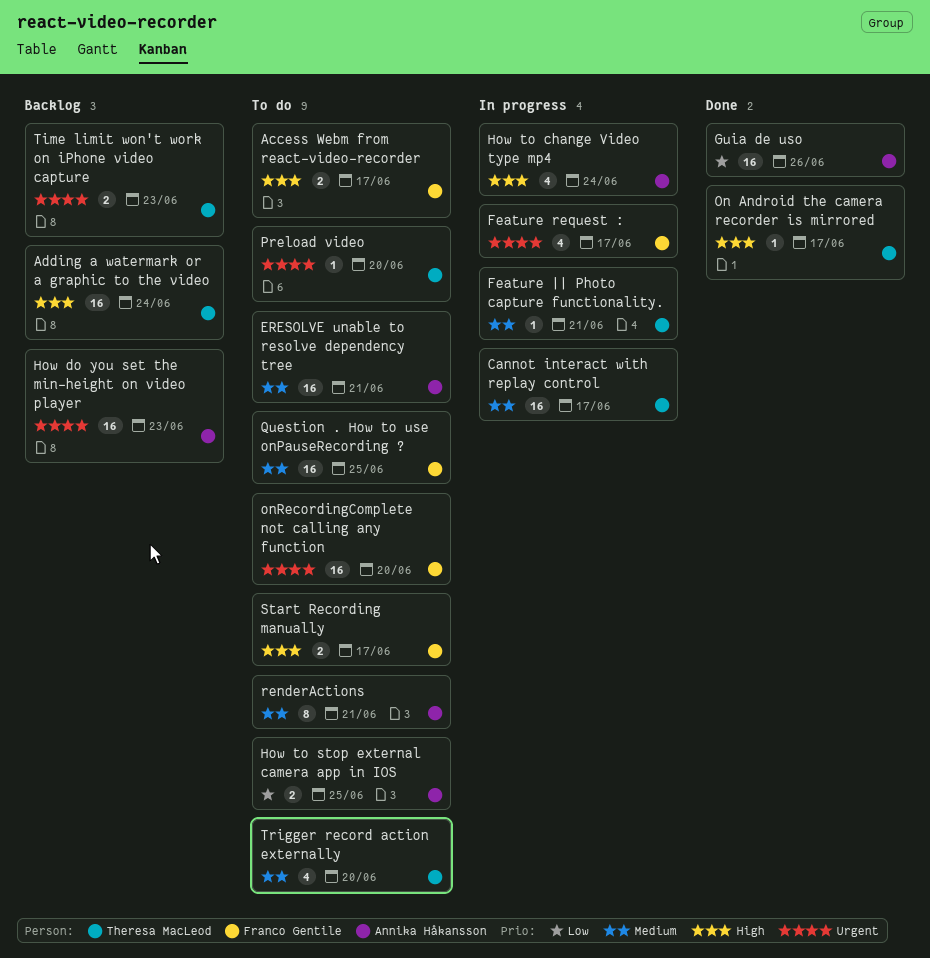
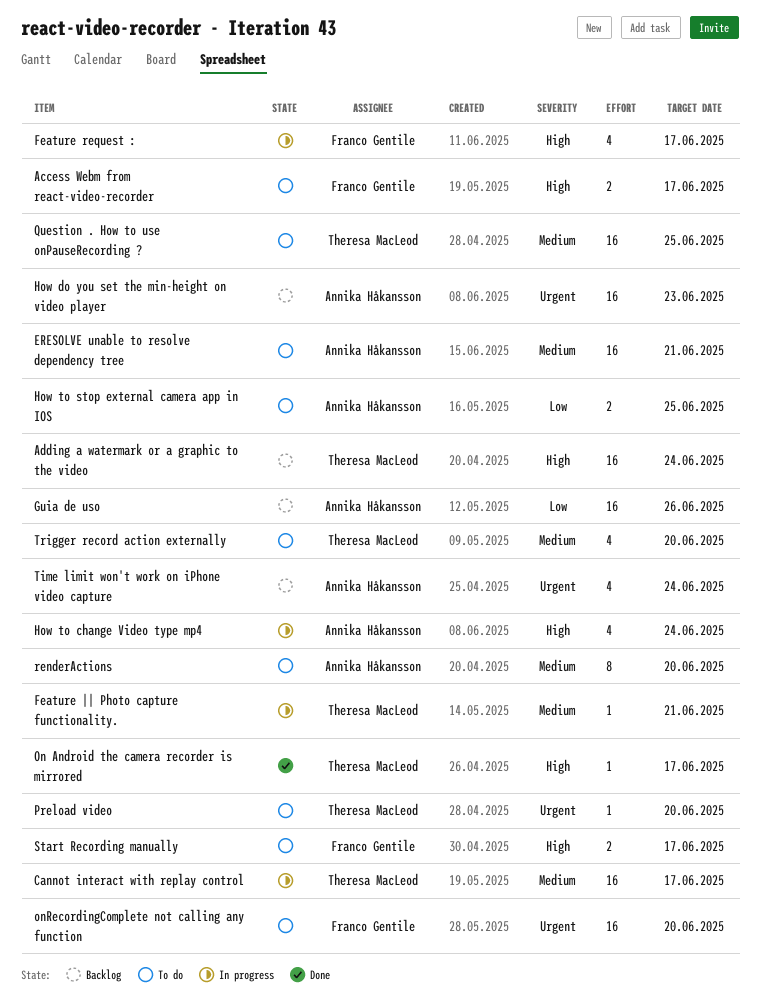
Feature request :, priority: Urgent -> High
Guia de uso, status: Done -> Backlog
Question . How to use onPauseRecording ?, owner: Franco Gentile -> Theresa MacLeod
renderActions, due: Jun 21 -> Jun 20
Time limit won't work on iPhone video capture, owner: Theresa MacLeod -> Annika Håkansson
Time limit won't work on iPhone video capture, estimate: 2 -> 4
Time limit won't work on iPhone video capture, due: Jun 23 -> Jun 24

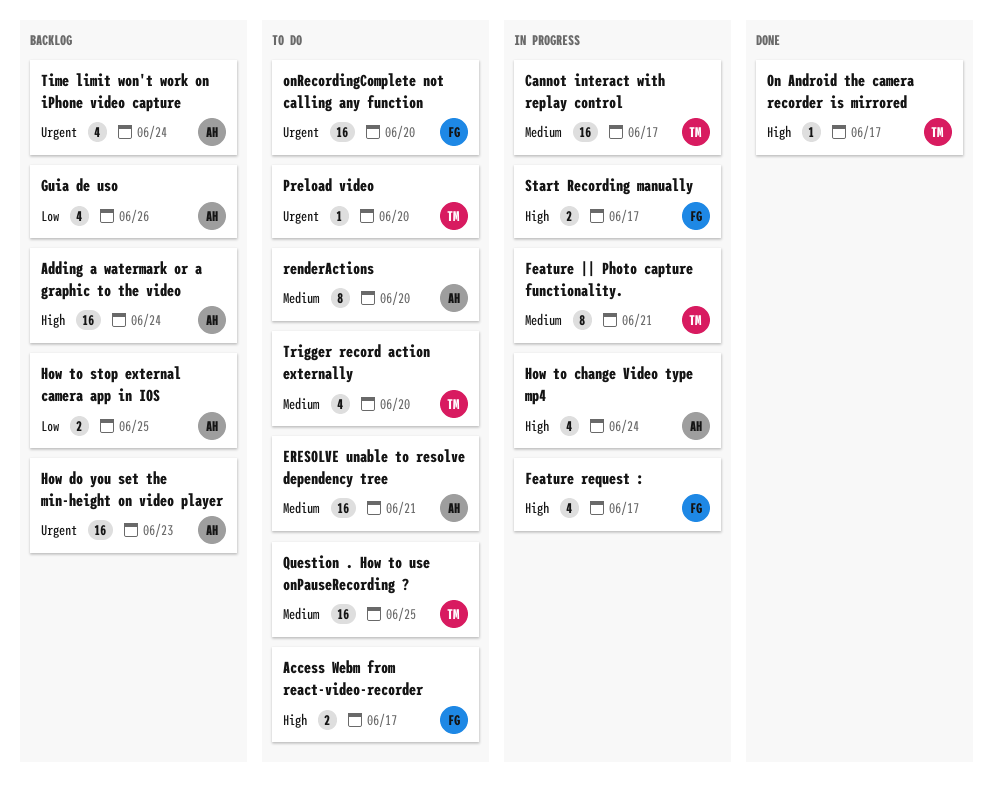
Adding a watermark or a graphic to the video, owner: Theresa MacLeod -> Annika Håkansson
Feature || Photo capture functionality., estimate: 1 -> 8
Guia de uso, estimate: 16 -> 4
How to stop external camera app in IOS, status: To do -> Backlog
Start Recording manually, status: To do -> In progress

